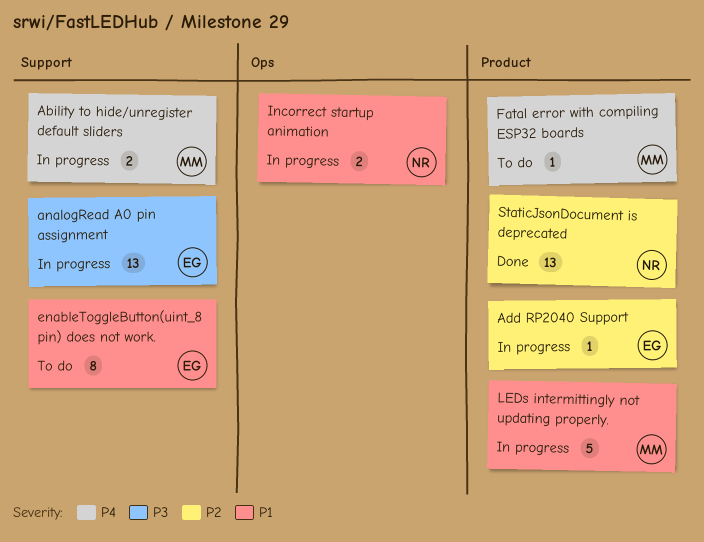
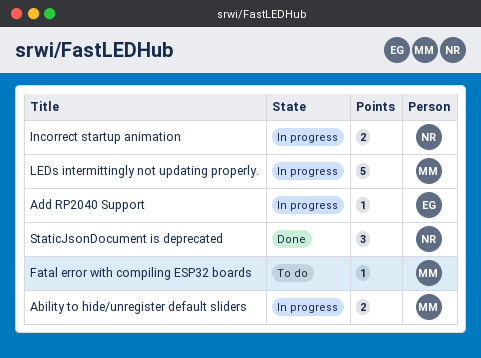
analogRead A0 pin assignment: present -> none
enableToggleButton(uint_8 pin) does not work.: present -> none
StaticJsonDocument is deprecated, estimate: 13 -> 3

